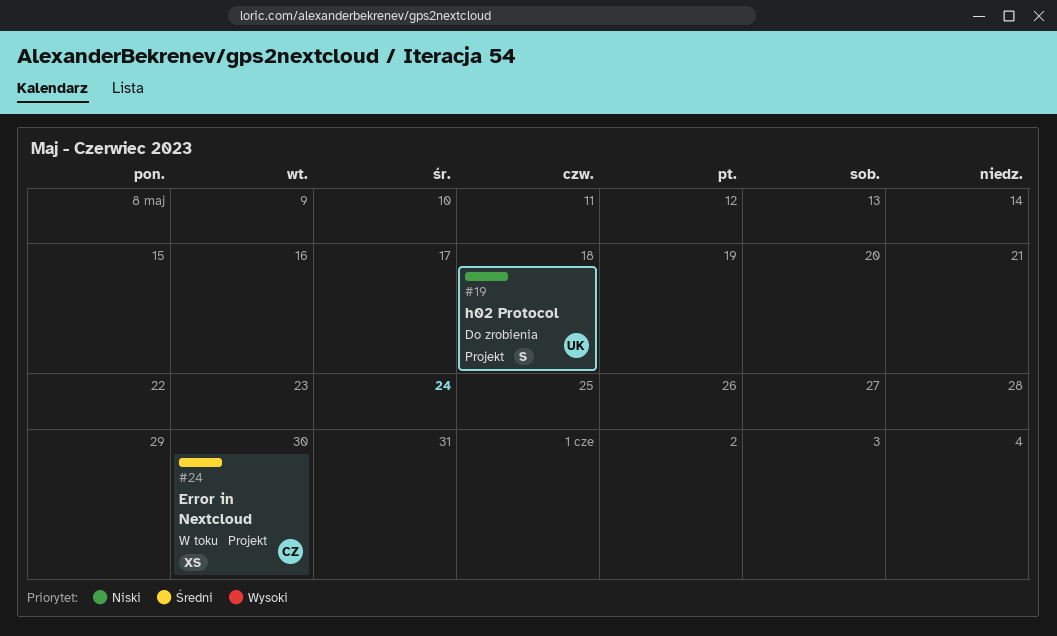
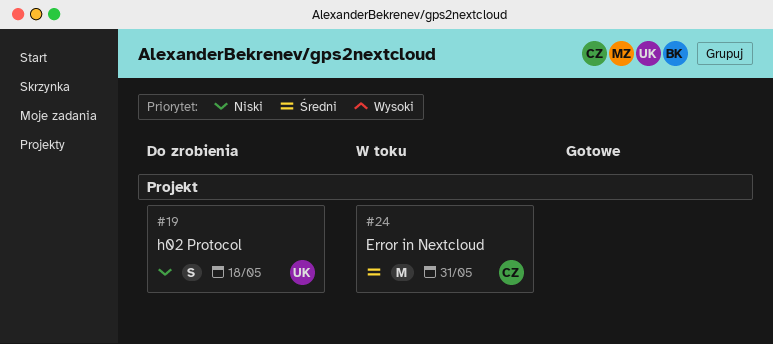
#24, estimate: XS -> M
#24, due: May 30 -> May 31

